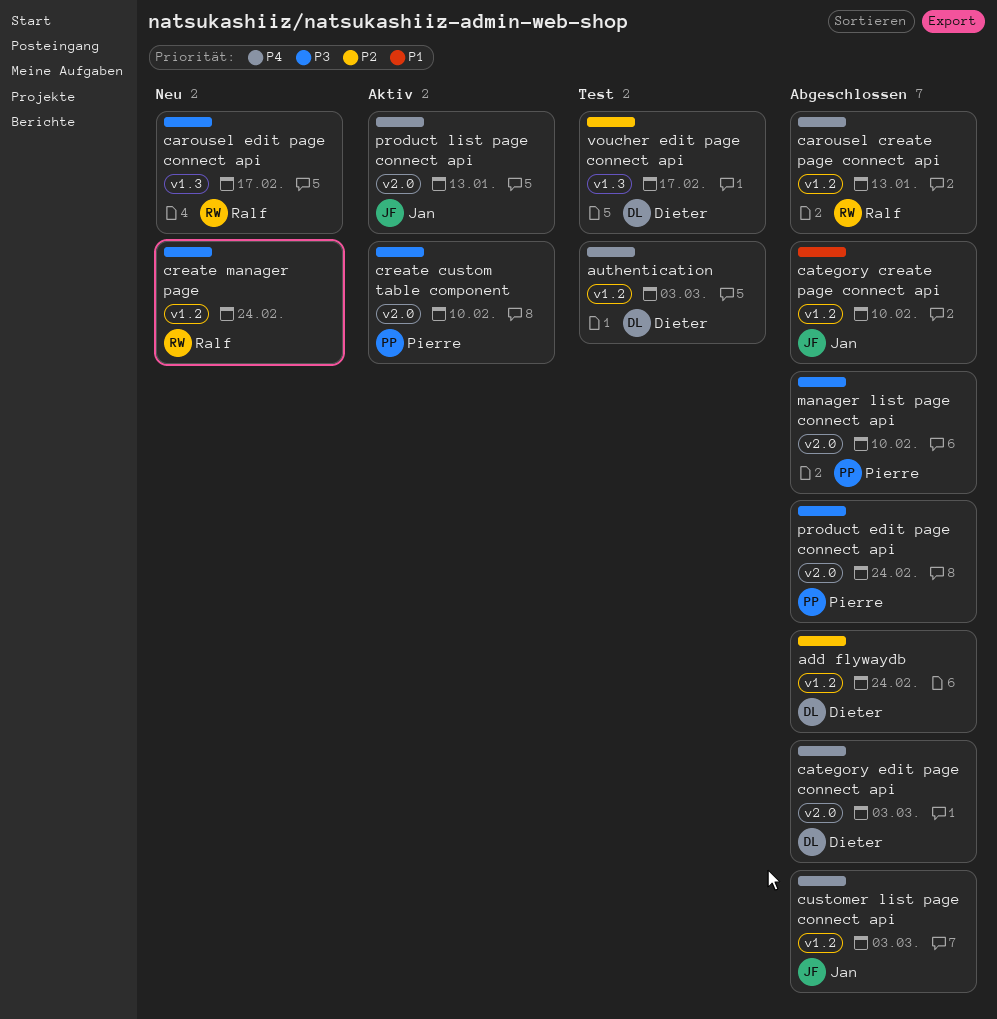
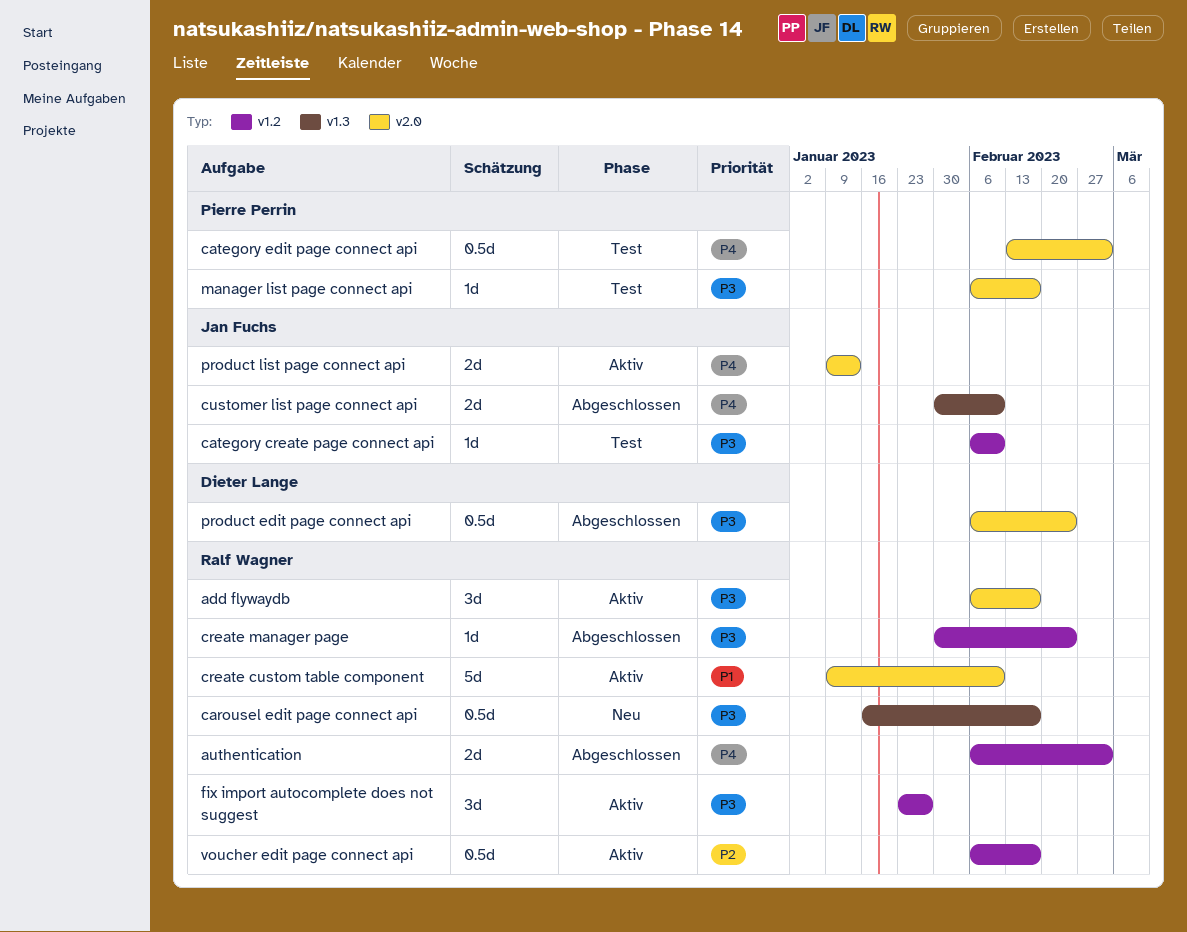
add flywaydb, status: Abgeschlossen -> Aktiv
add flywaydb, owner: Dieter Lange -> Ralf Wagner
add flywaydb, priority: P2 -> P3
add flywaydb, label: v1.2 -> v2.0
add flywaydb, due: Feb 24 -> Feb 17
authentication, status: Test -> Abgeschlossen
authentication, owner: Dieter Lange -> Ralf Wagner
carousel create page connect api: present -> none
category create page connect api, status: Abgeschlossen -> Test
category create page connect api, priority: P1 -> P3
category edit page connect api, status: Abgeschlossen -> Test
category edit page connect api, owner: Dieter Lange -> Pierre Perrin
create custom table component, owner: Pierre Perrin -> Ralf Wagner
create custom table component, priority: P3 -> P1
create manager page, status: Neu -> Abgeschlossen
customer list page connect api, label: v1.2 -> v1.3
customer list page connect api, due: Mar 3 -> Feb 10
fix import autocomplete does not suggest: none -> present
manager list page connect api, status: Abgeschlossen -> Test
manager list page connect api, due: Feb 10 -> Feb 17
product edit page connect api, owner: Pierre Perrin -> Dieter Lange
voucher edit page connect api, status: Test -> Aktiv
voucher edit page connect api, owner: Dieter Lange -> Ralf Wagner
voucher edit page connect api, label: v1.3 -> v1.2

